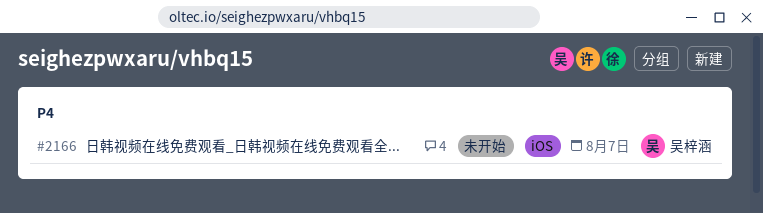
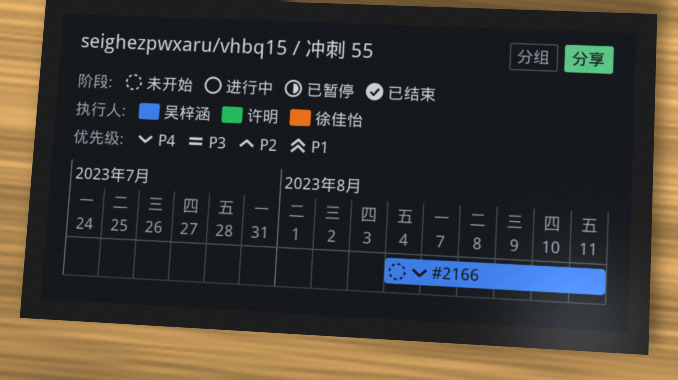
#2166, due: Aug 7 -> Aug 11

